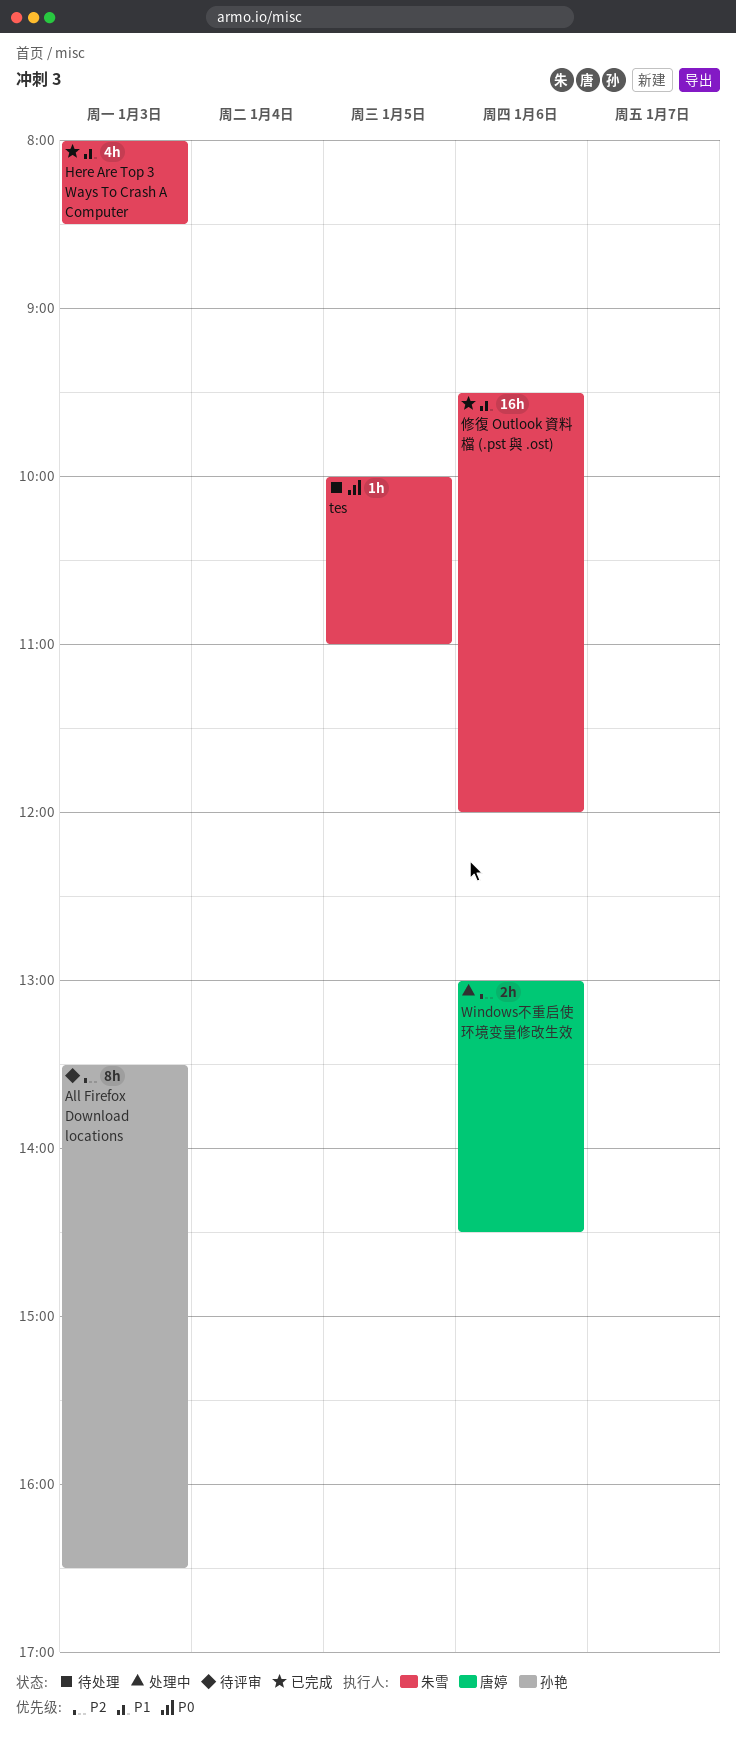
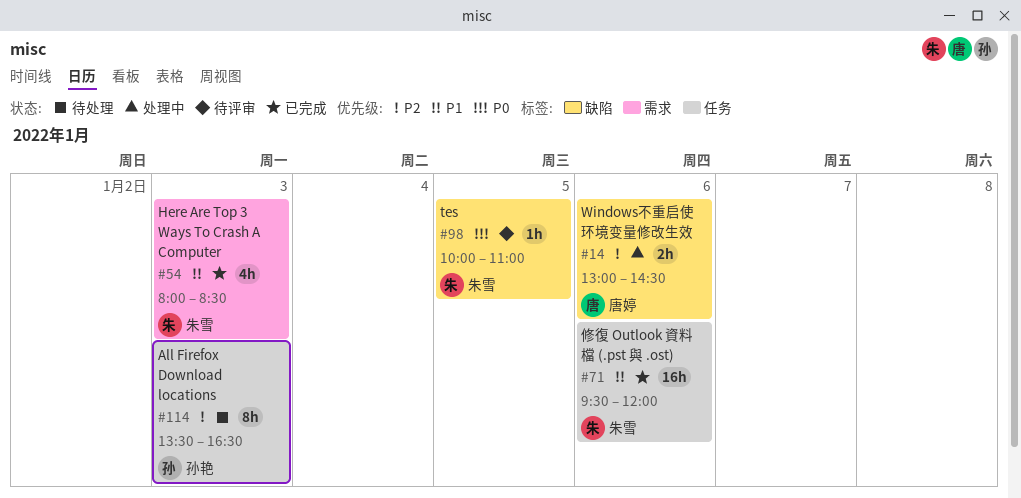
All Firefox Download locations, status: 待评审 -> 待处理
tes, status: 待处理 -> 待评审

